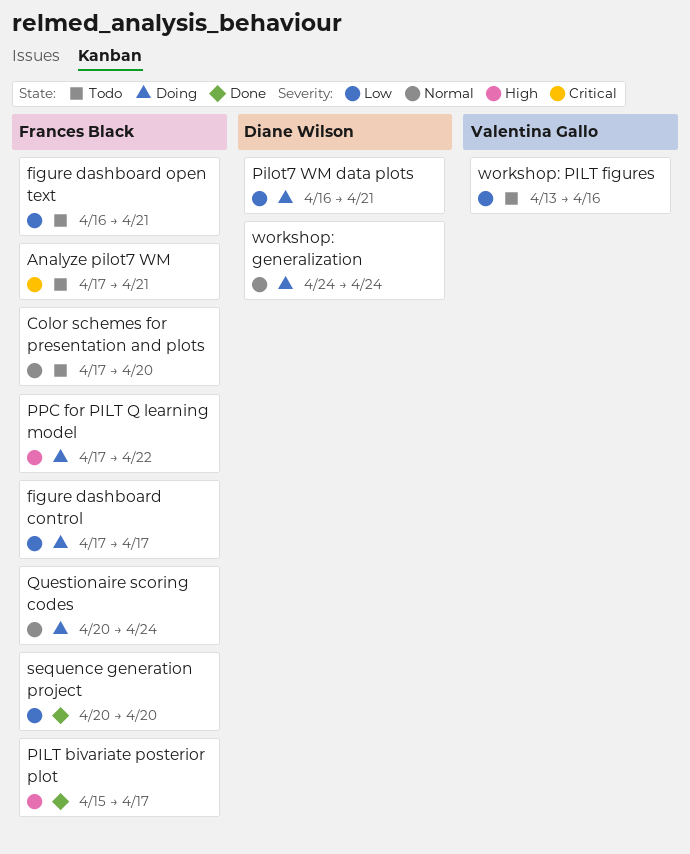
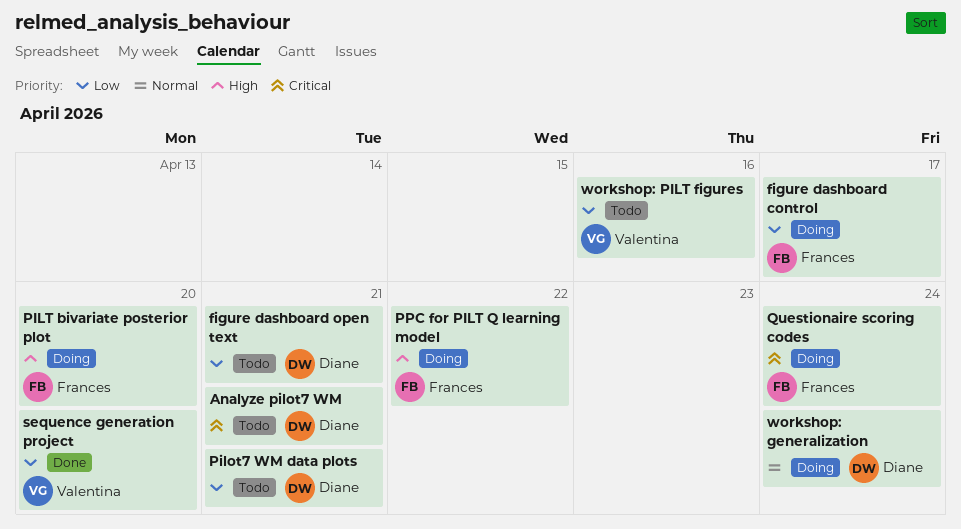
Analyze pilot7 WM, owner: Frances Black -> Diane Wilson
Color schemes for presentation and plots: present -> none
figure dashboard open text, owner: Frances Black -> Diane Wilson
Pilot7 WM data plots, status: Doing -> Todo
PILT bivariate posterior plot, status: Done -> Doing
PILT bivariate posterior plot, due: Apr 17 -> Apr 20
Questionaire scoring codes, priority: Normal -> Critical
sequence generation project, owner: Frances Black -> Valentina Gallo

